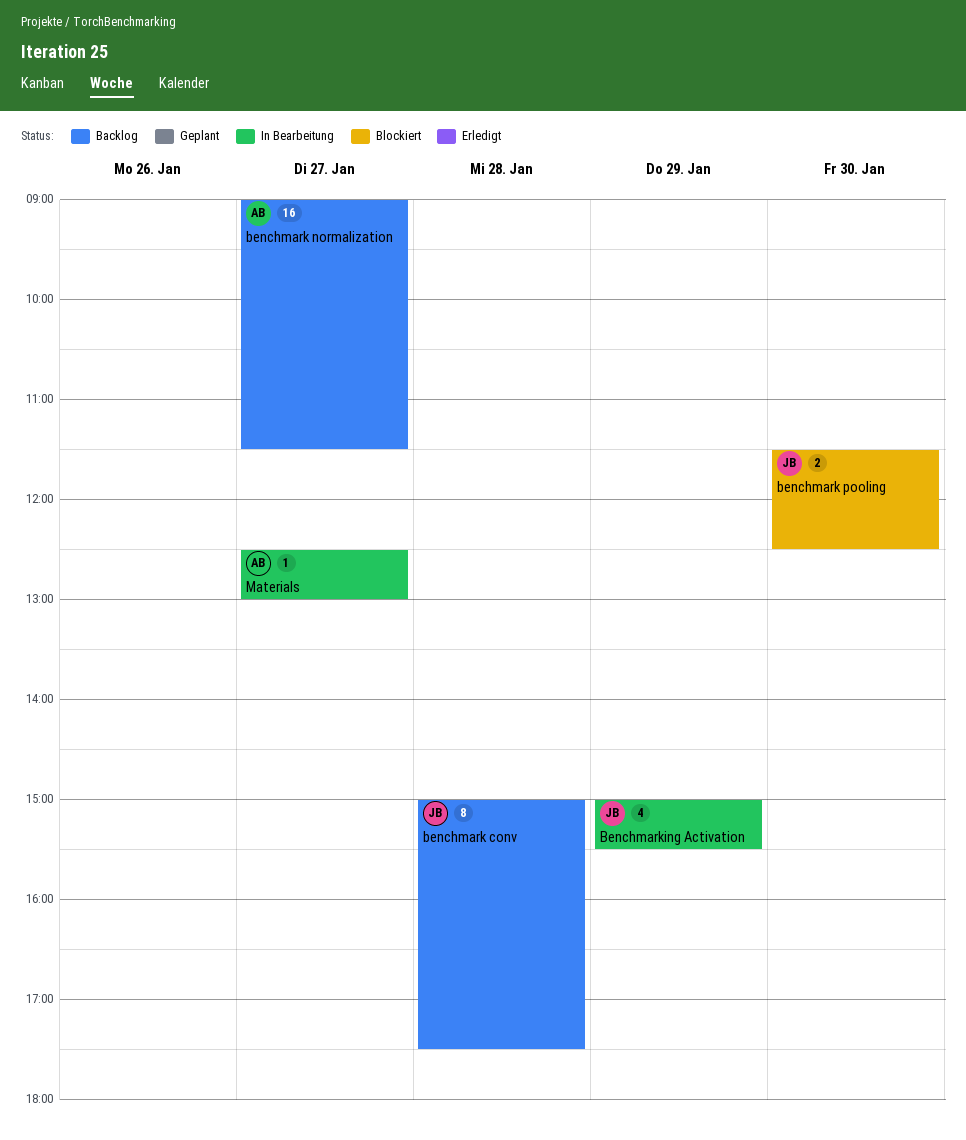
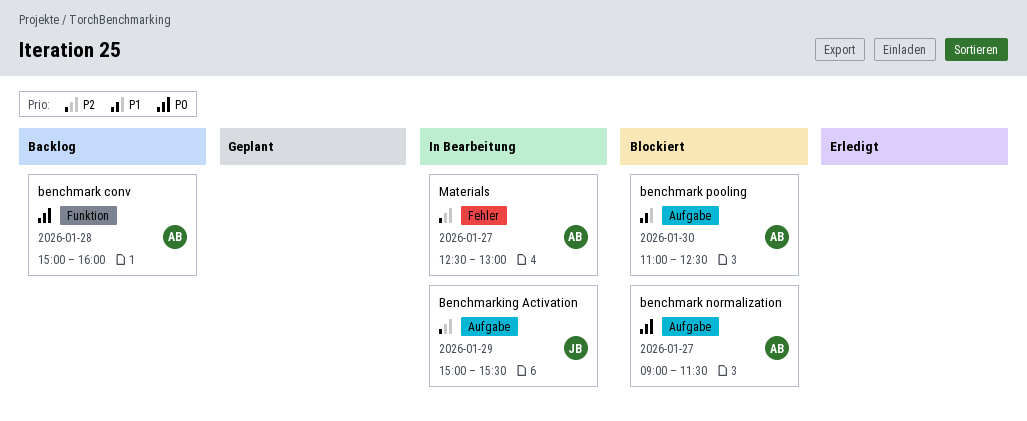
benchmark conv, owner: JB -> AB
benchmark conv, ends: 17:30 -> 16:00
benchmark normalization, status: Backlog -> Blockiert
benchmark pooling, owner: JB -> AB
benchmark pooling, begins: 11:30 -> 11:00

